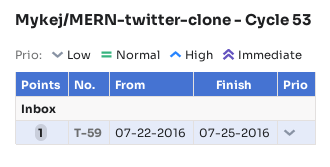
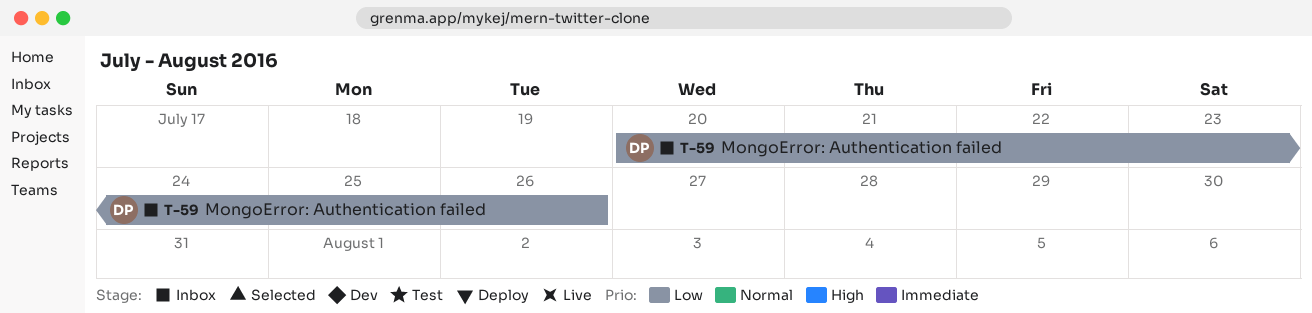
T-59, start: Jul 22 -> Jul 20
T-59, due: Jul 25 -> Jul 26

